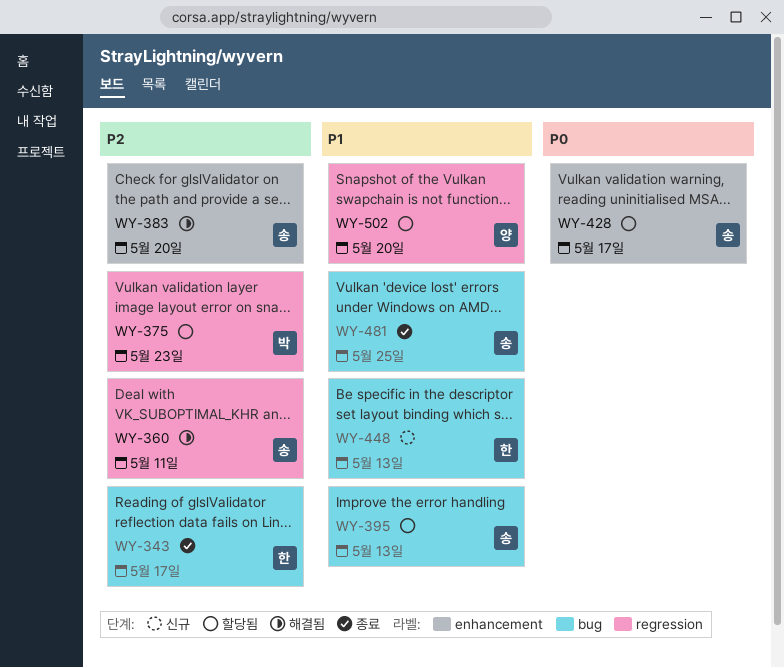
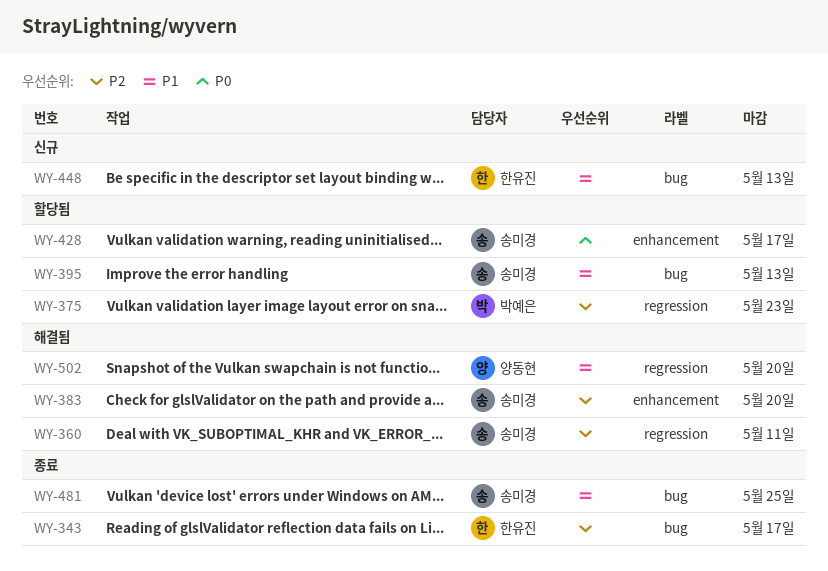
WY-502, status: 할당됨 -> 해결됨

